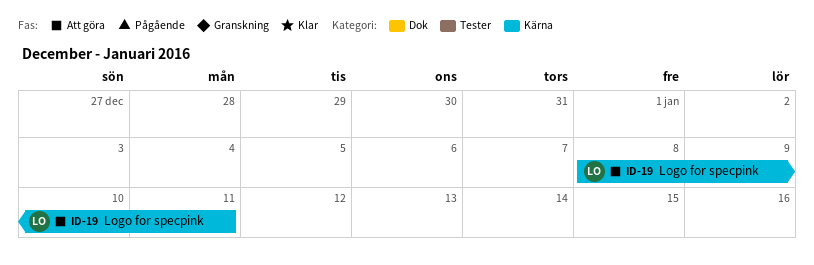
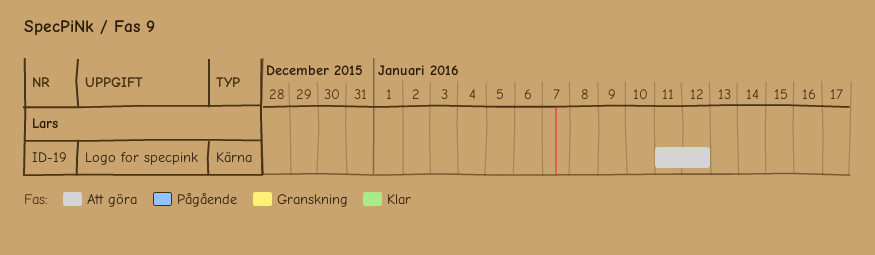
ID-19, start: Jan 8 -> Jan 11
ID-19, due: Jan 11 -> Jan 12

